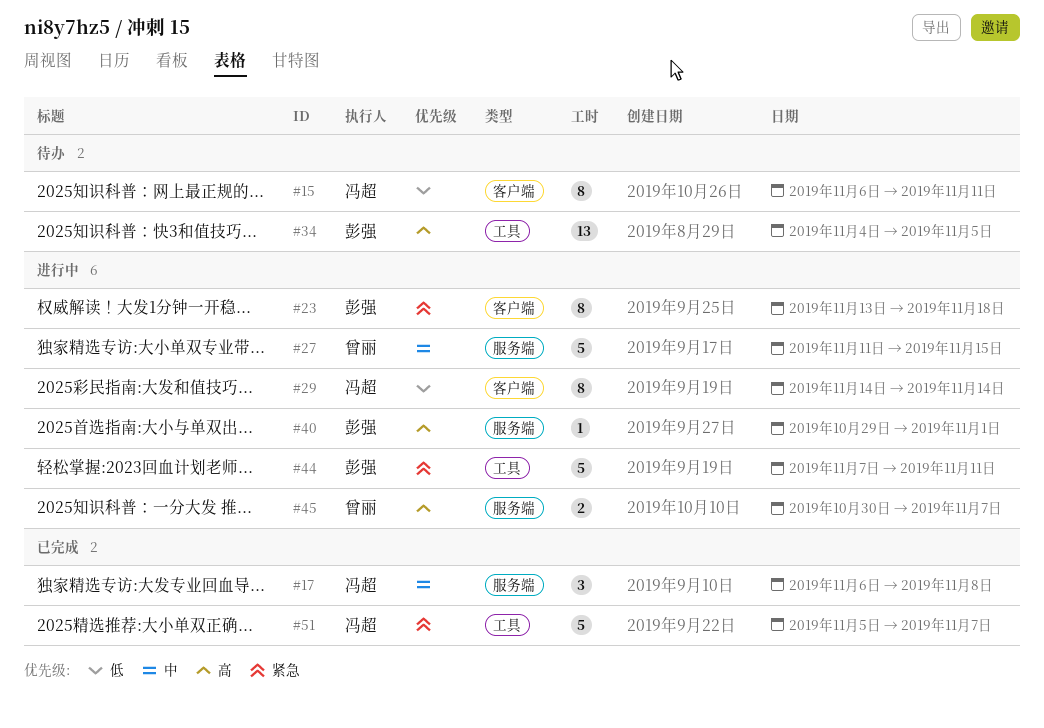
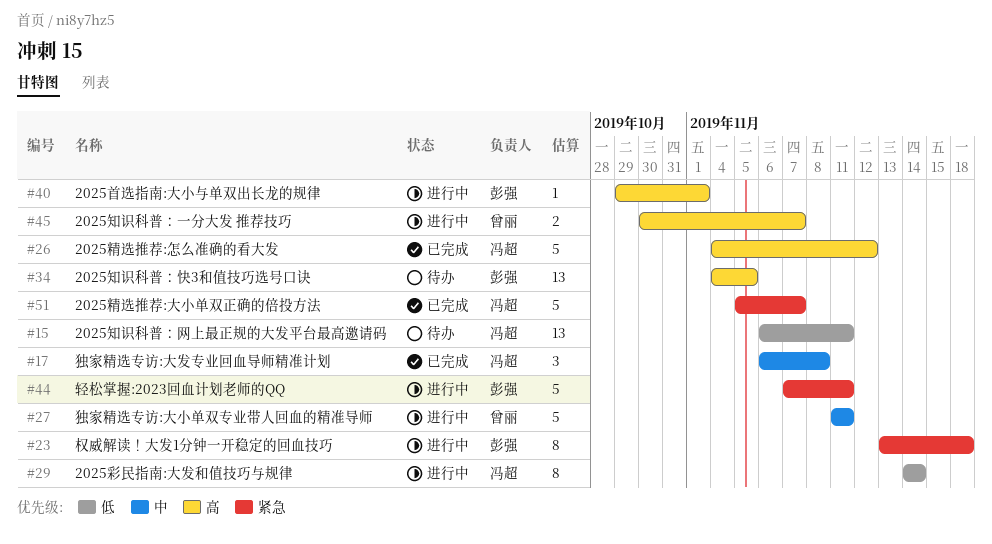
#15, estimate: 8 -> 13
#26: none -> present
#27, due: Nov 15 -> Nov 11

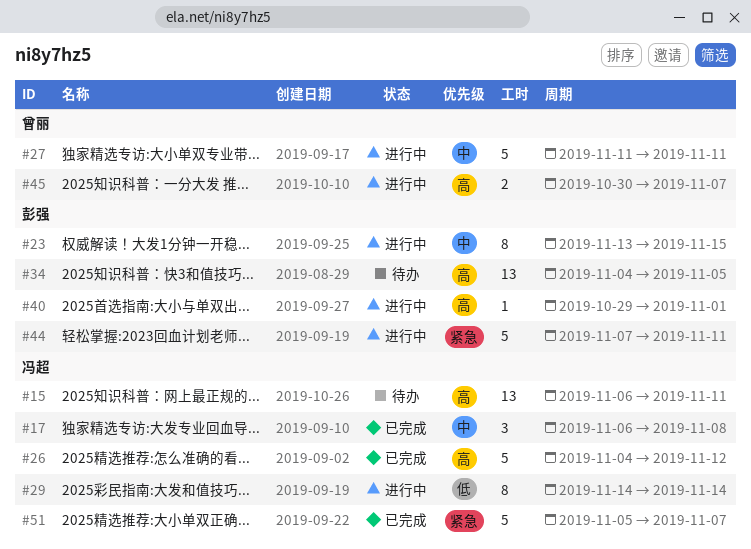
#15, priority: 低 -> 高
#23, priority: 紧急 -> 中
#23, due: Nov 18 -> Nov 15

